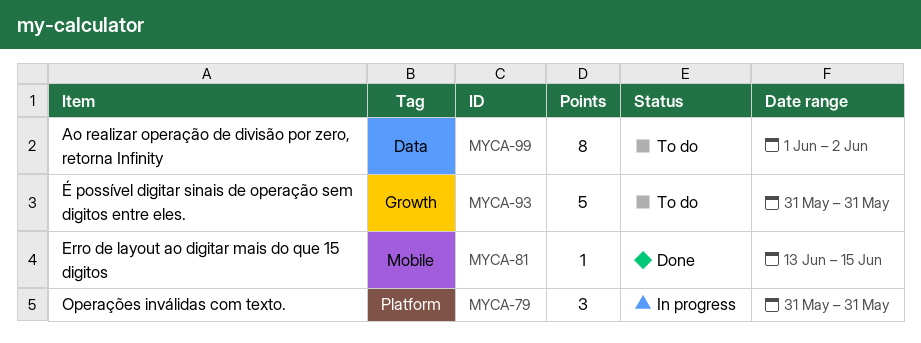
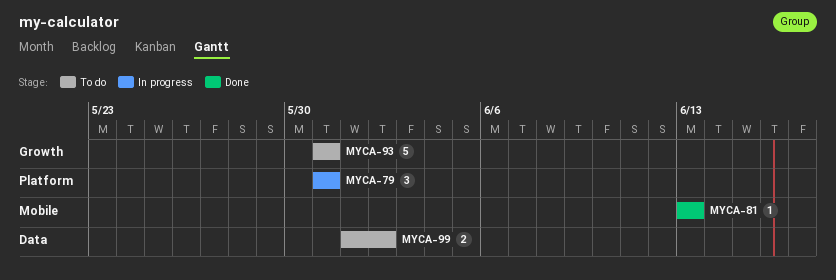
MYCA-81, due: Jun 15 -> Jun 13
MYCA-99, estimate: 8 -> 2

